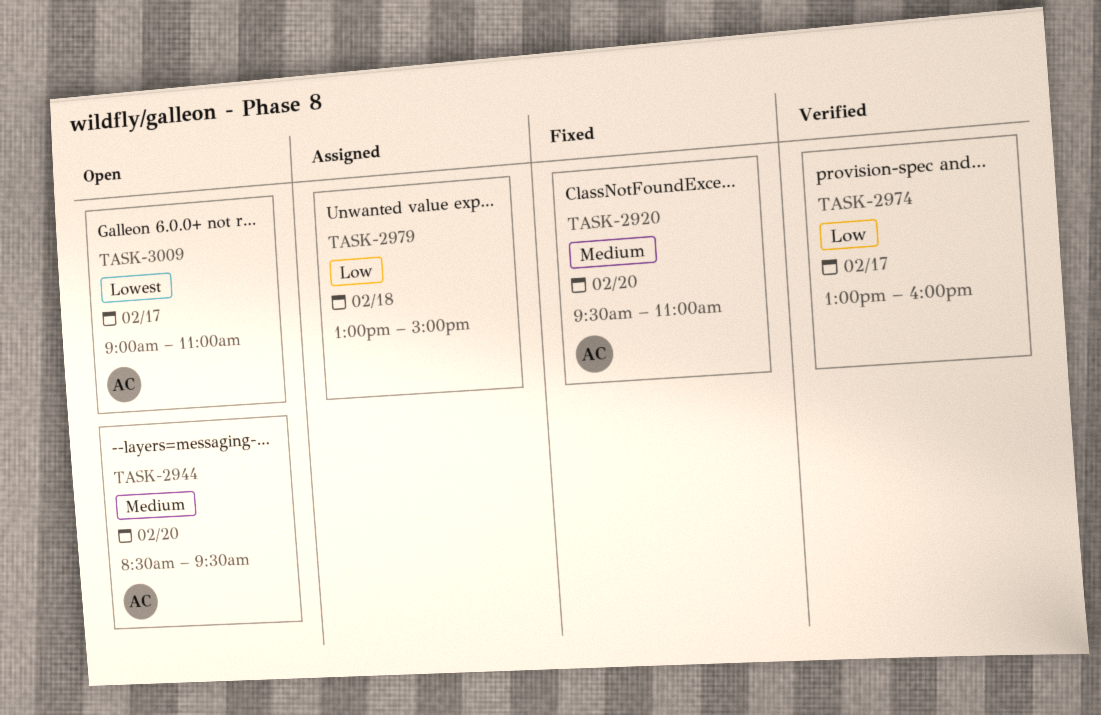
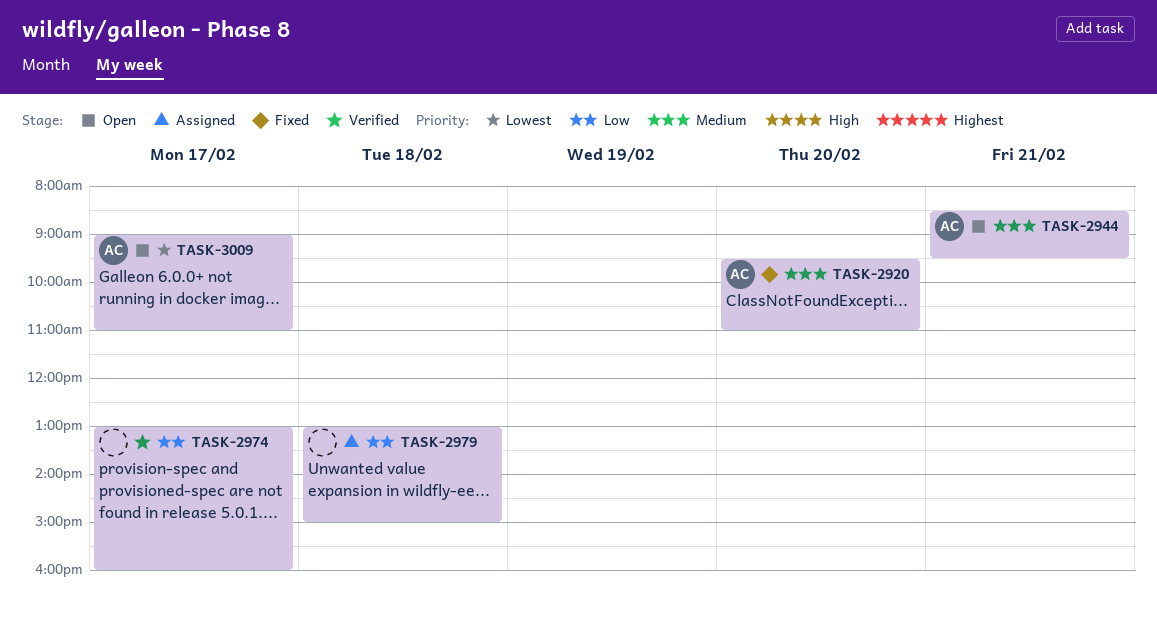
TASK-2944, day: Feb 20 -> Feb 21

